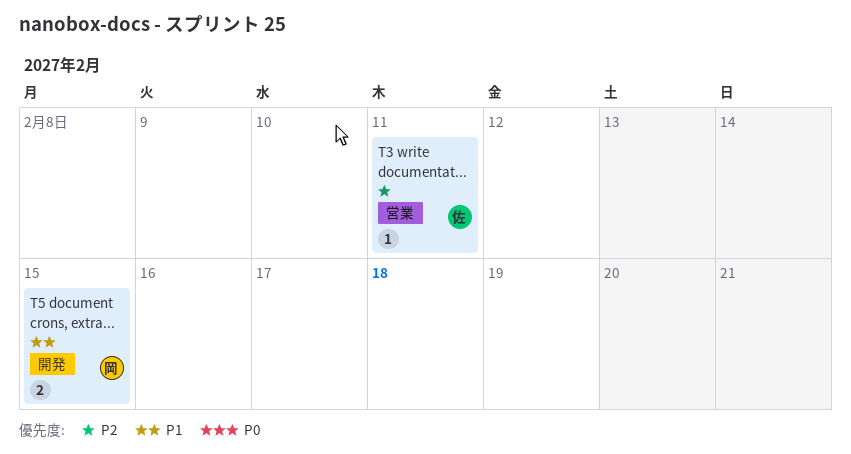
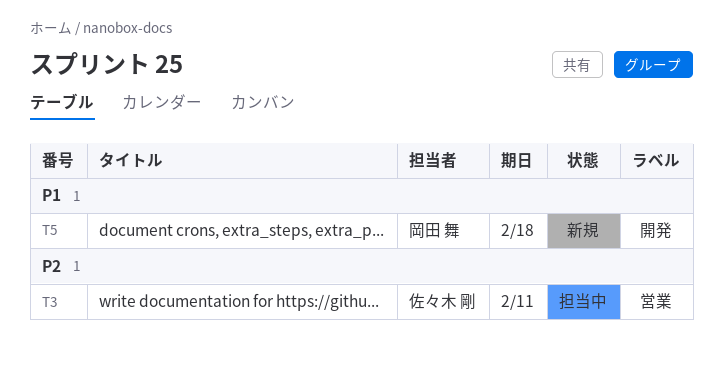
T5, due: Feb 15 -> Feb 18

